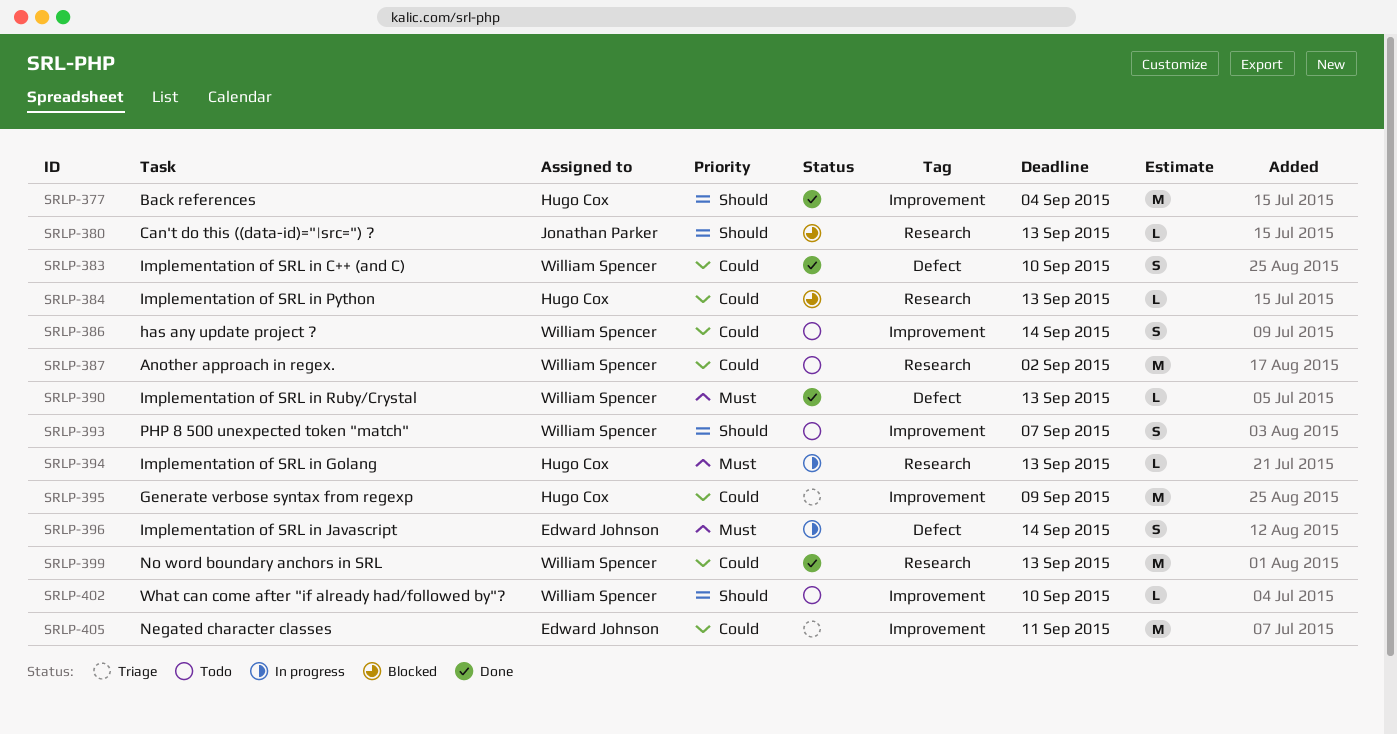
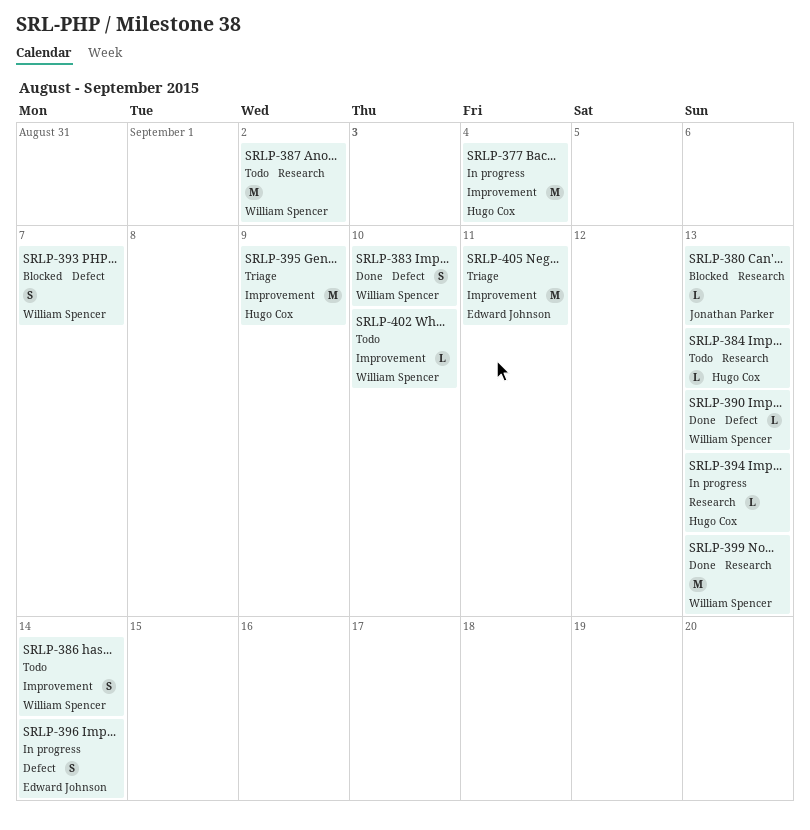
SRLP-377, status: Done -> In progress
SRLP-384, status: Blocked -> Todo
SRLP-393, status: Todo -> Blocked
SRLP-393, label: Improvement -> Defect

